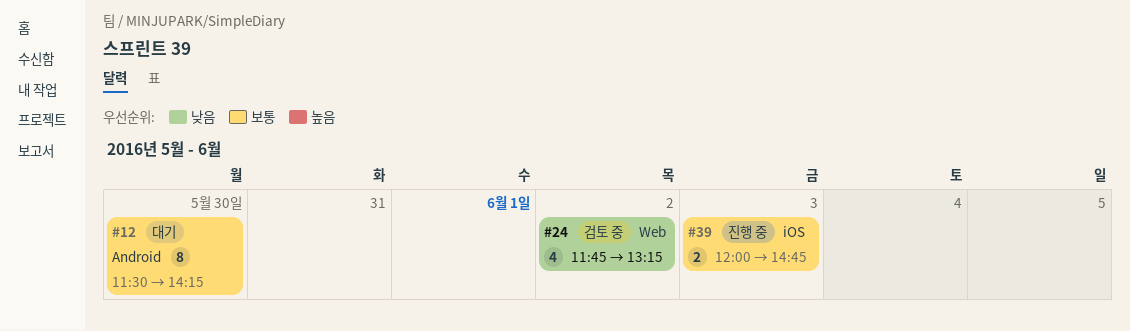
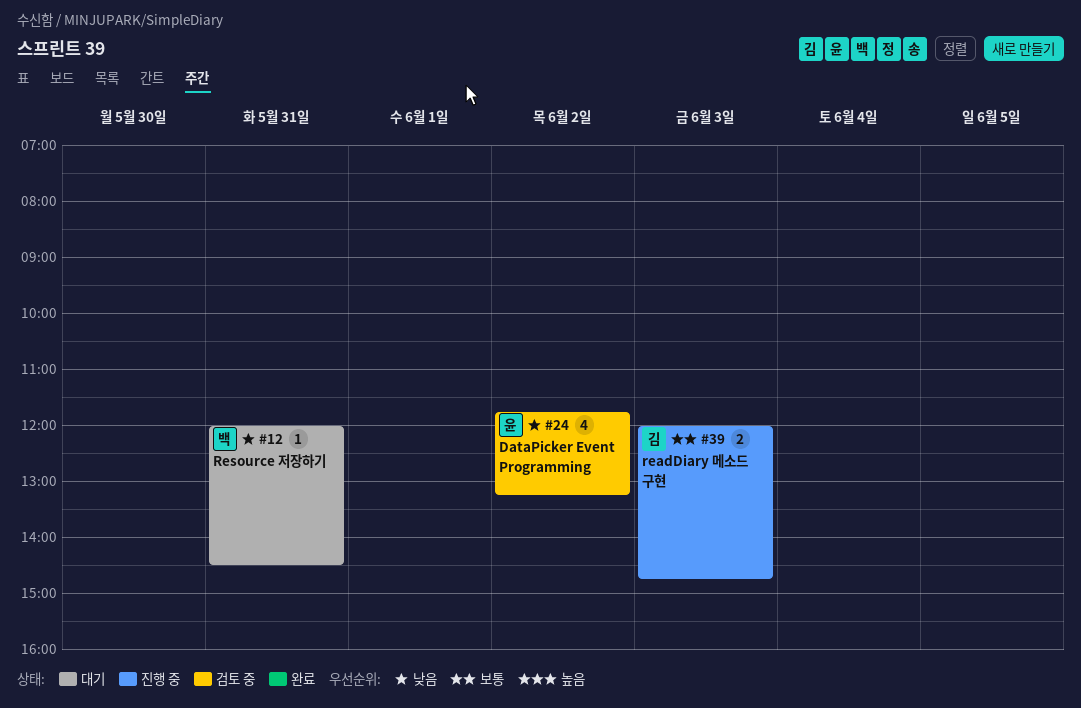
#12, priority: 보통 -> 낮음
#12, estimate: 8 -> 1
#12, day: May 30 -> May 31
#12, begins: 11:30 -> 12:00
#12, ends: 14:15 -> 14:30

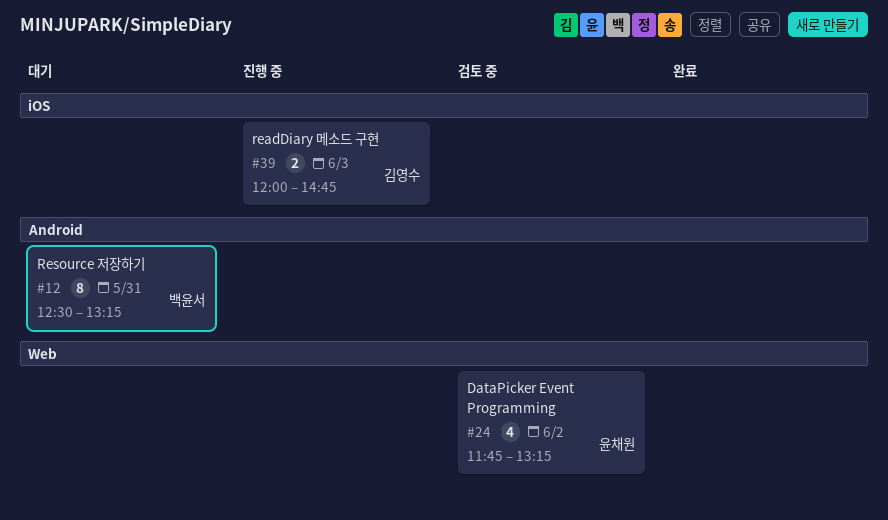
#12, estimate: 1 -> 8
#12, begins: 12:00 -> 12:30
#12, ends: 14:30 -> 13:15

